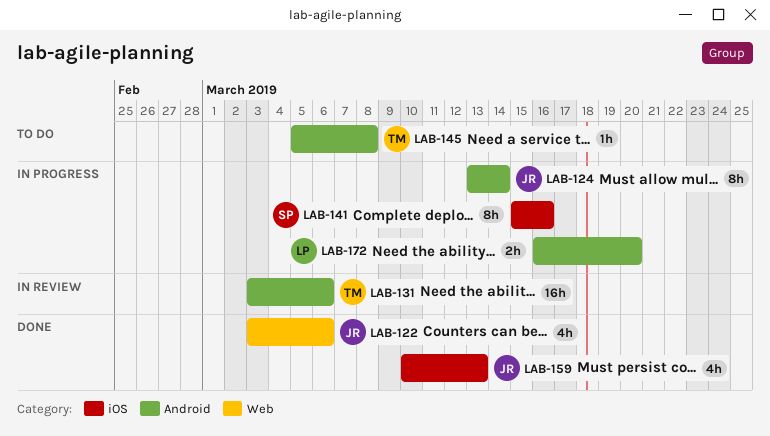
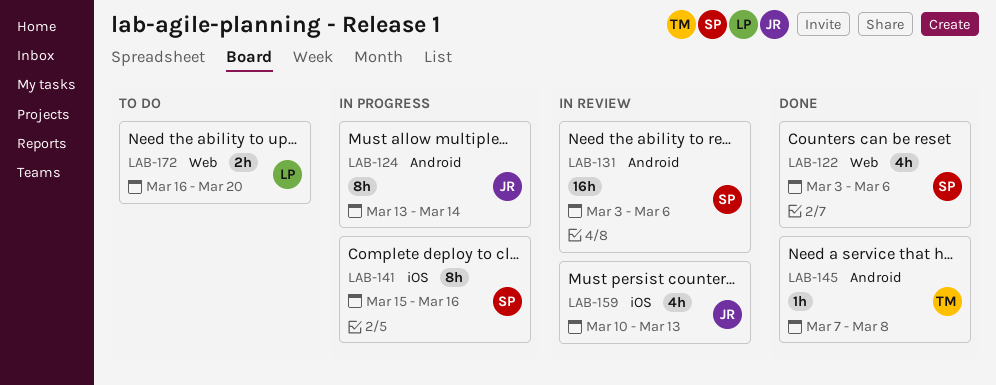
LAB-122, owner: JR -> SP
LAB-131, owner: TM -> SP
LAB-145, status: To do -> Done
LAB-145, start: Mar 5 -> Mar 7
LAB-159, status: Done -> In review
LAB-172, status: In progress -> To do
LAB-172, label: Android -> Web

